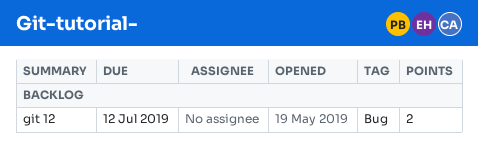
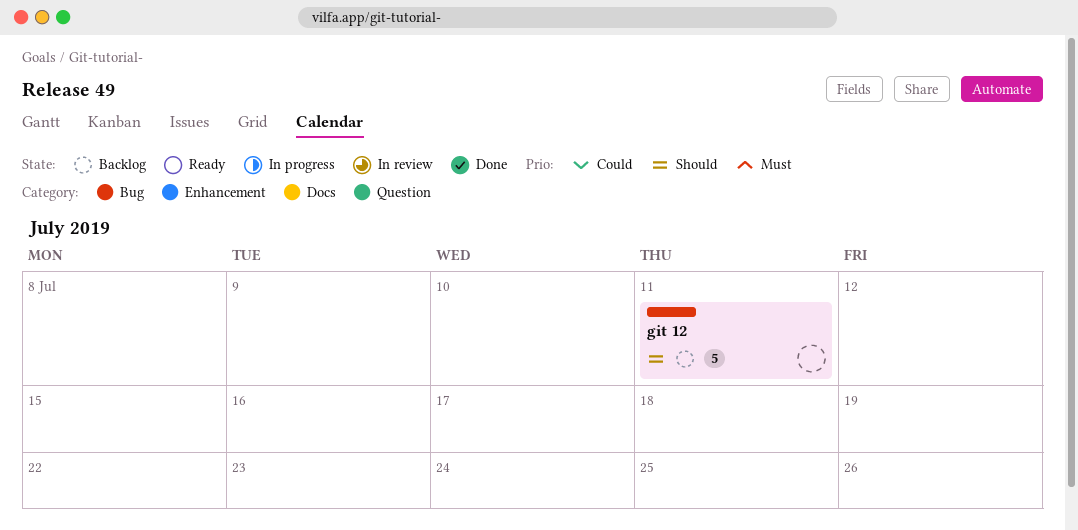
git 12, estimate: 2 -> 5
git 12, due: Jul 12 -> Jul 11

